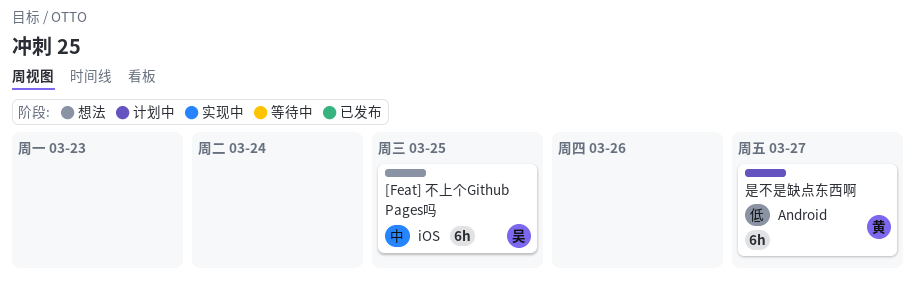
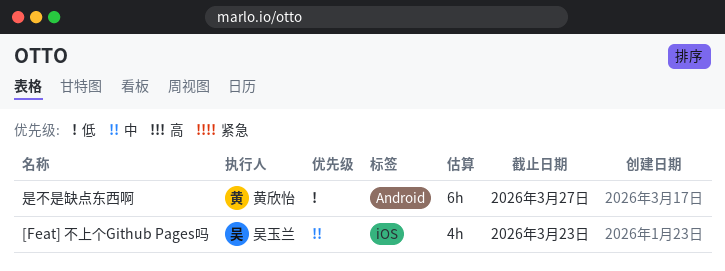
[Feat] 不上个Github Pages吗, estimate: 6h -> 4h
[Feat] 不上个Github Pages吗, due: Mar 25 -> Mar 23

